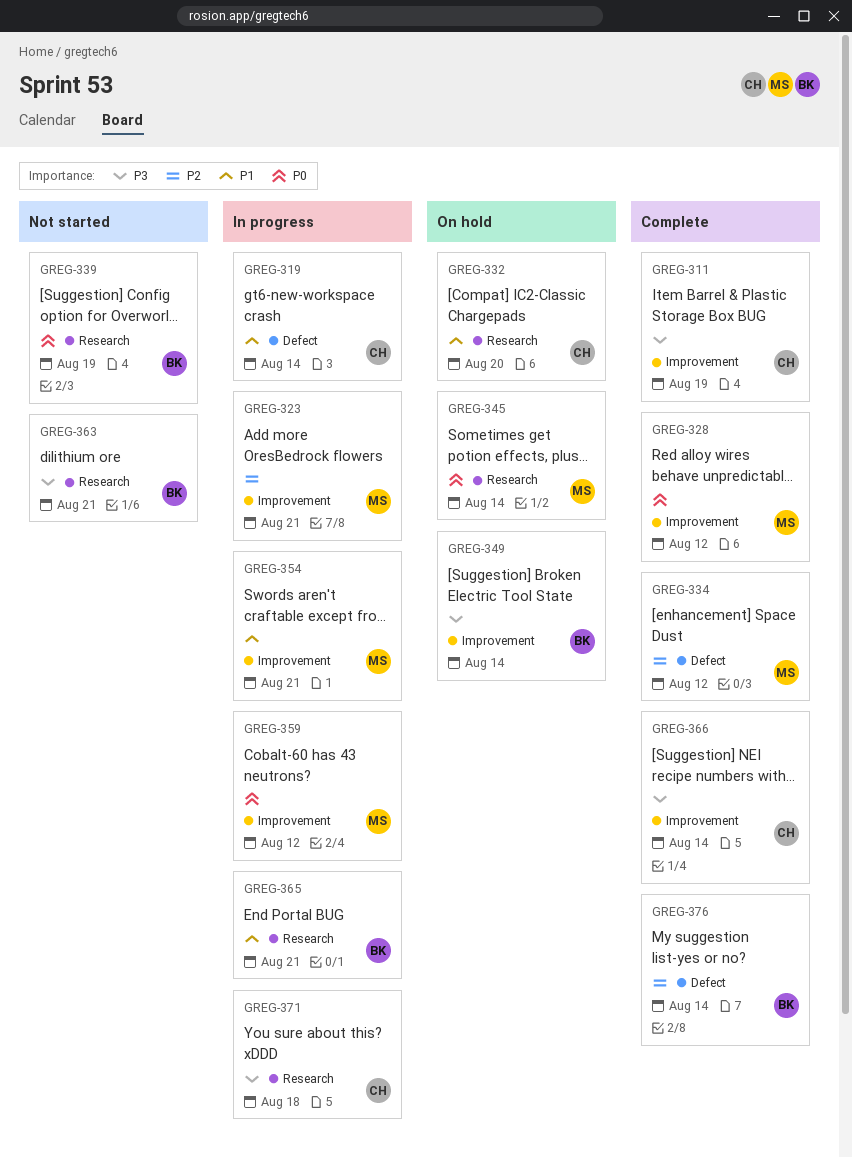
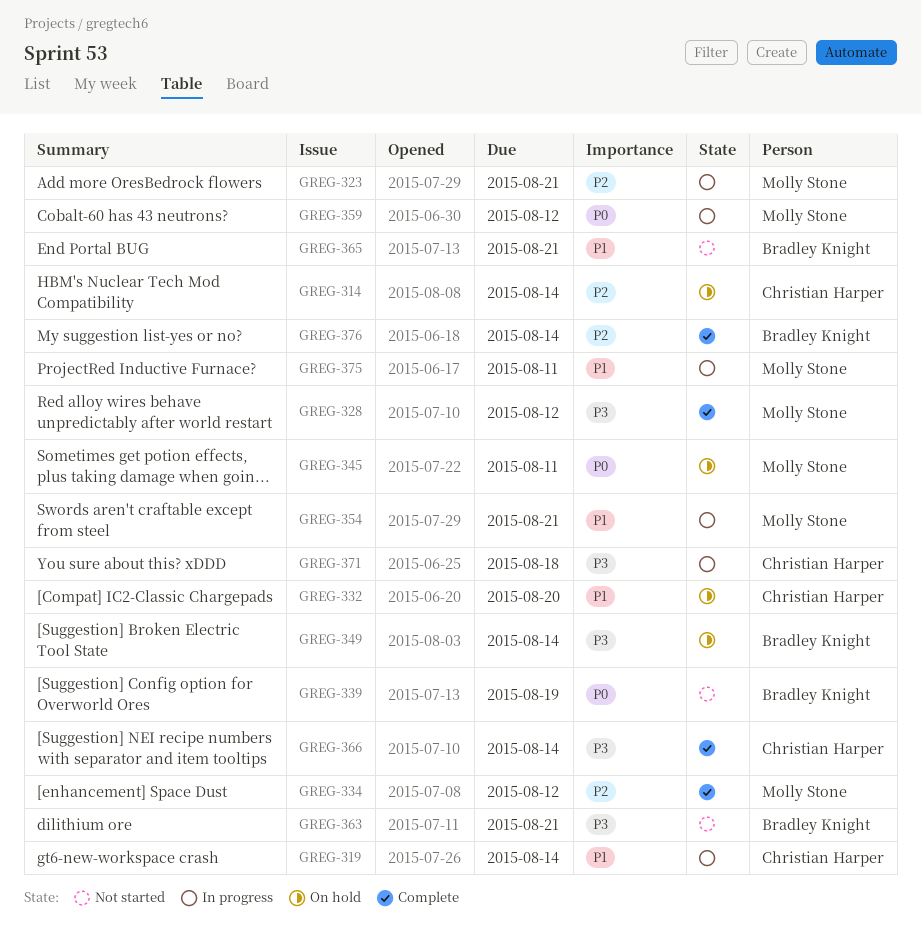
GREG-311: present -> none
GREG-314: none -> present
GREG-328, priority: P0 -> P3
GREG-345, due: Aug 14 -> Aug 11
GREG-365, status: In progress -> Not started
GREG-375: none -> present

